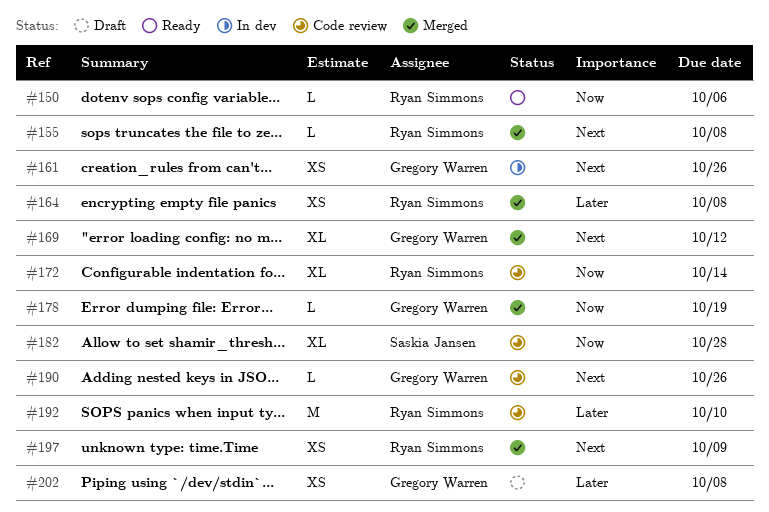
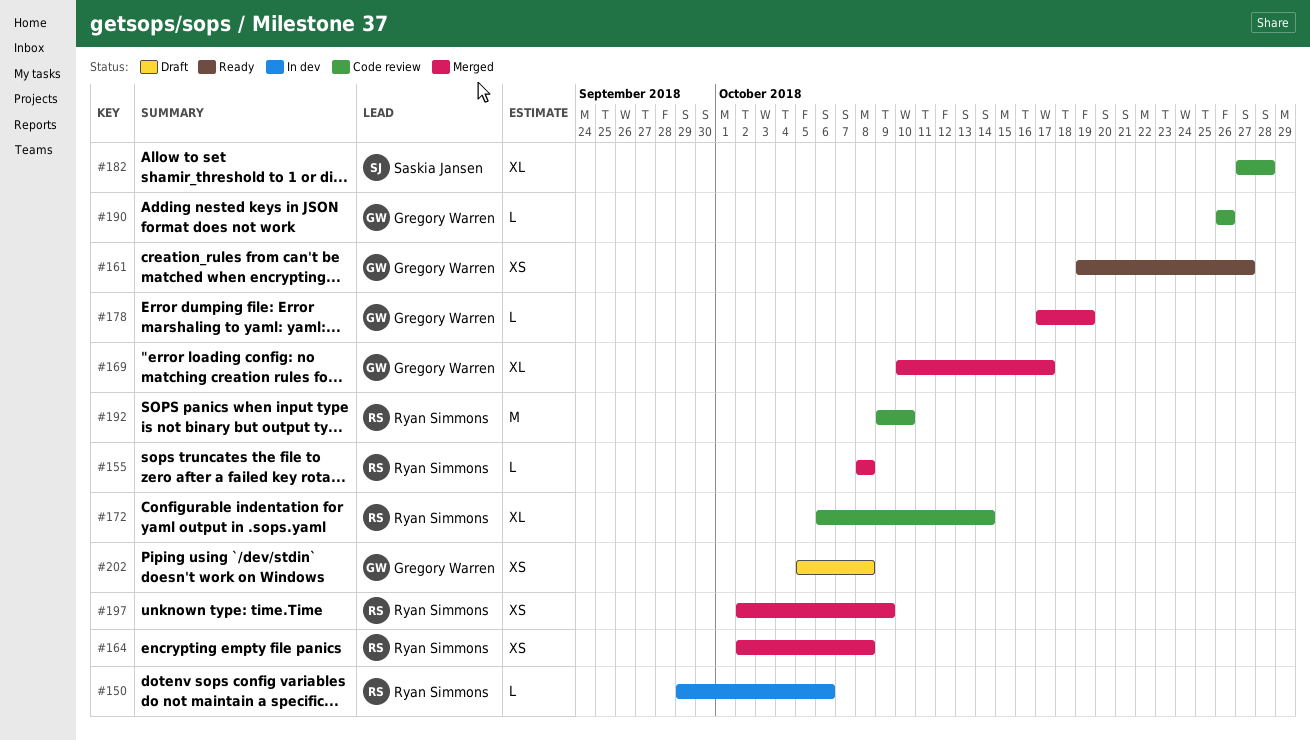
#150, status: Ready -> In dev
#161, status: In dev -> Ready
#161, due: Oct 26 -> Oct 27
#169, due: Oct 12 -> Oct 17

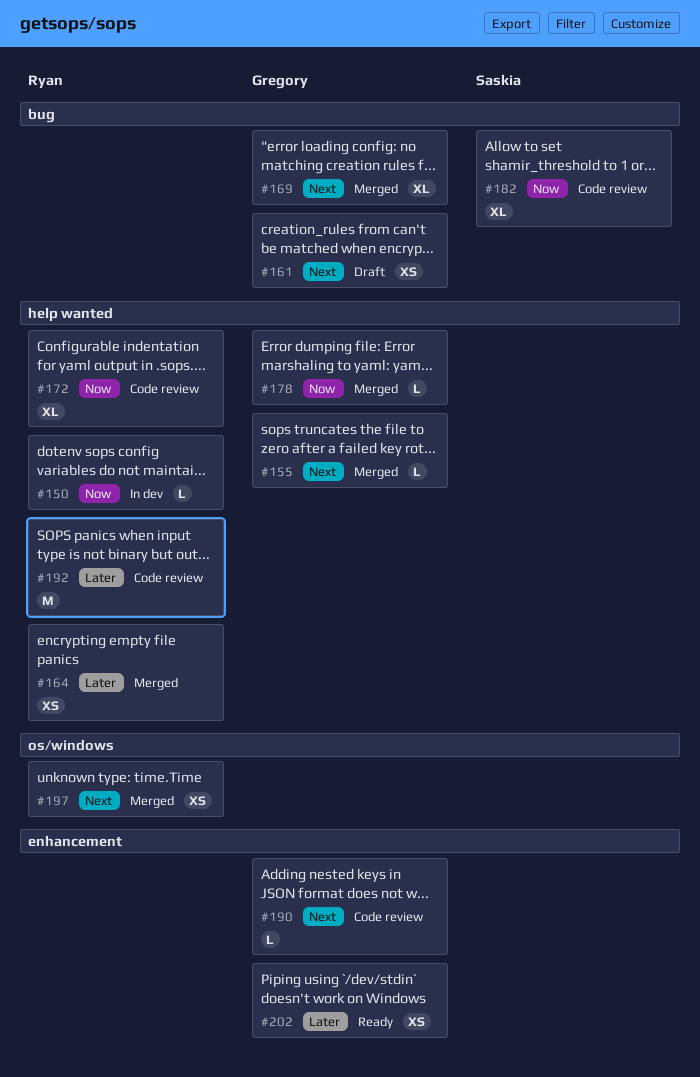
#155, owner: Ryan Simmons -> Gregory Warren
#161, status: Ready -> Draft
#202, status: Draft -> Ready

